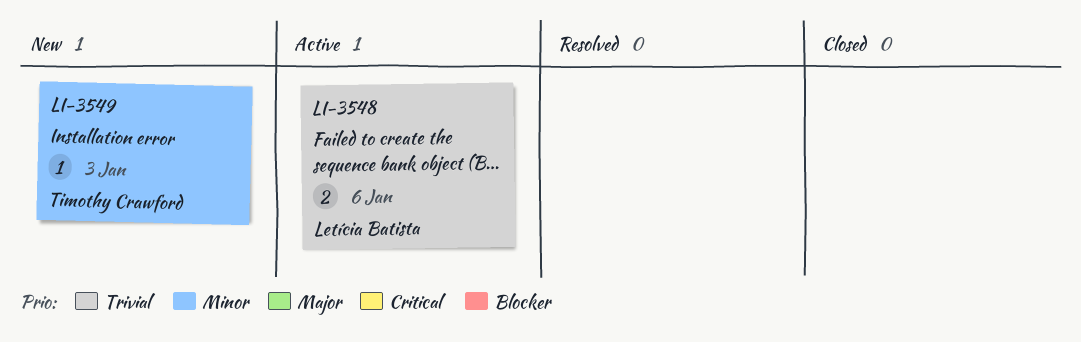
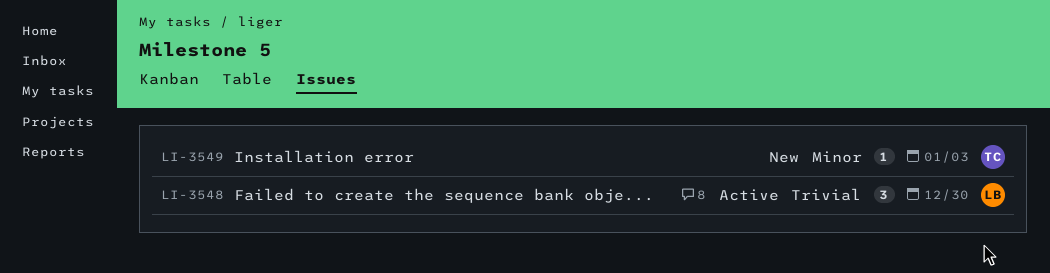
LI-3548, estimate: 2 -> 3
LI-3548, due: Jan 6 -> Dec 30

